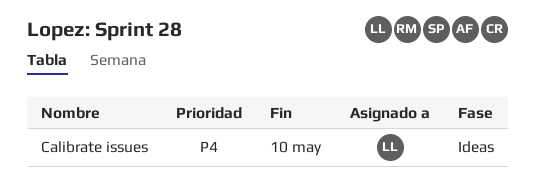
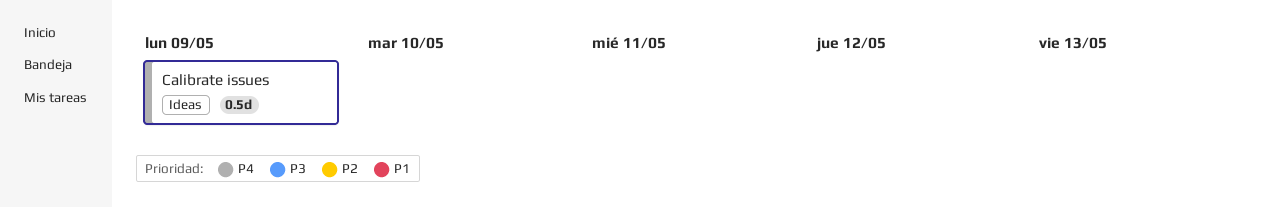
Calibrate issues, due: May 10 -> May 9

